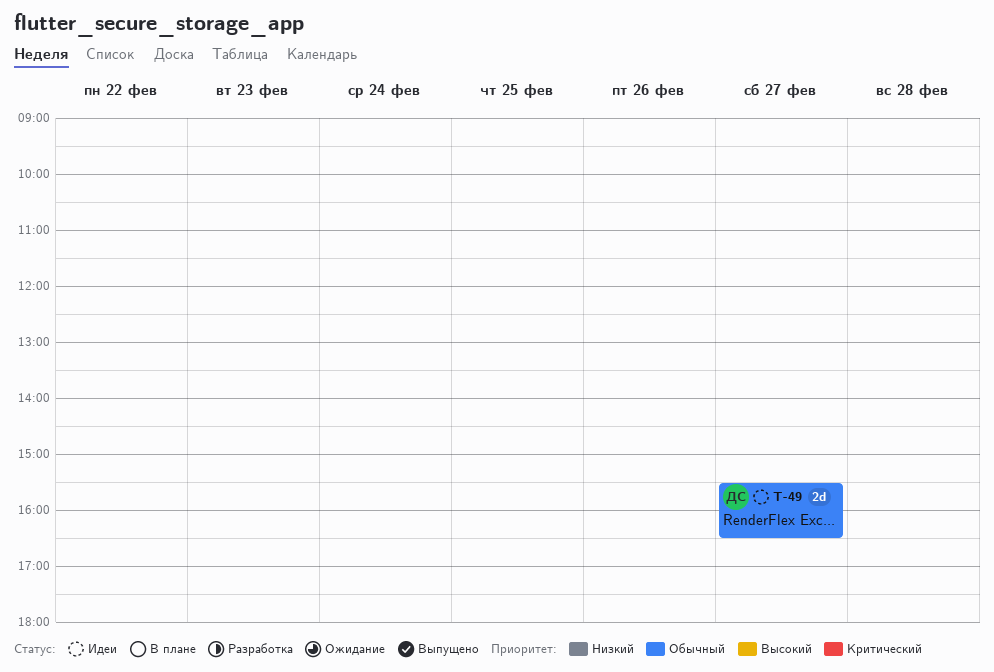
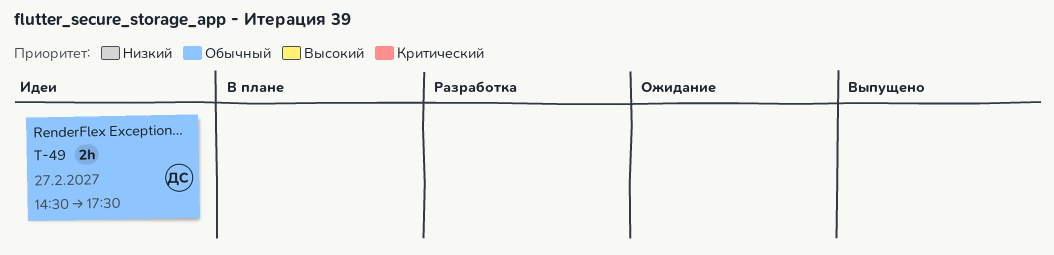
T-49, estimate: 2d -> 2h
T-49, begins: 15:30 -> 14:30
T-49, ends: 16:30 -> 17:30

